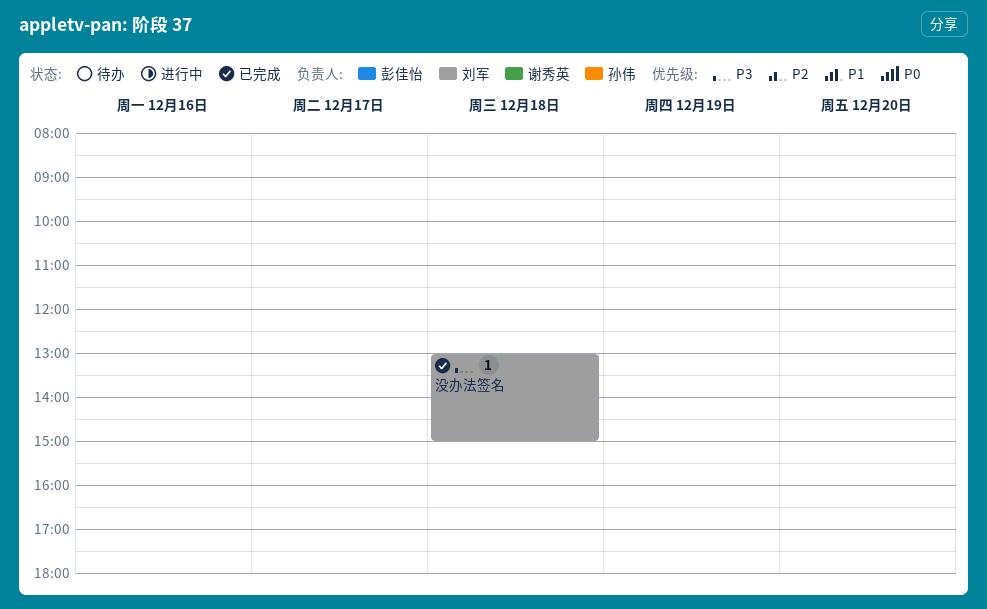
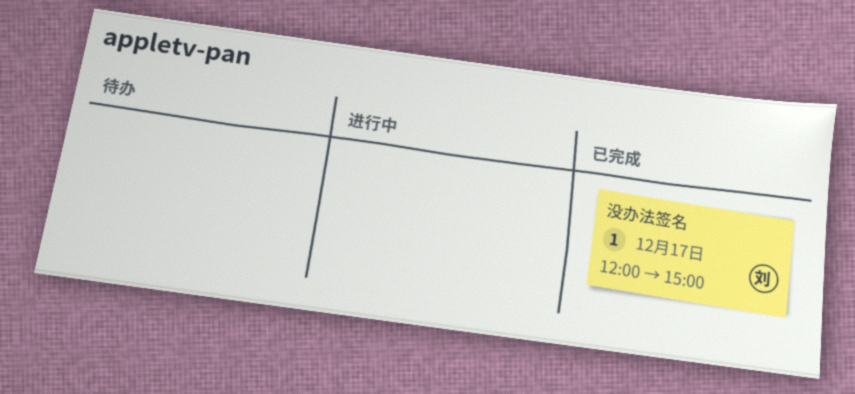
没办法签名, day: Dec 18 -> Dec 17
没办法签名, begins: 13:00 -> 12:00

